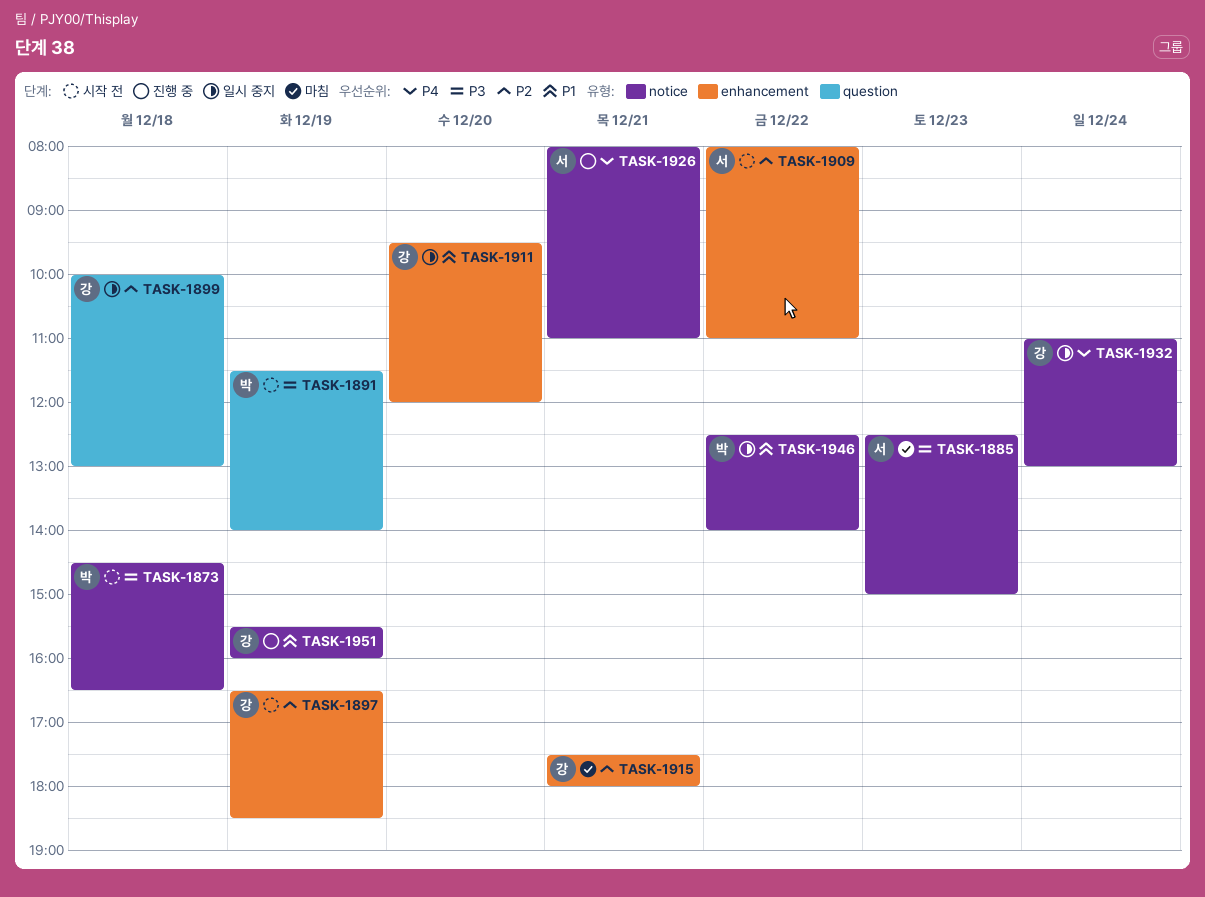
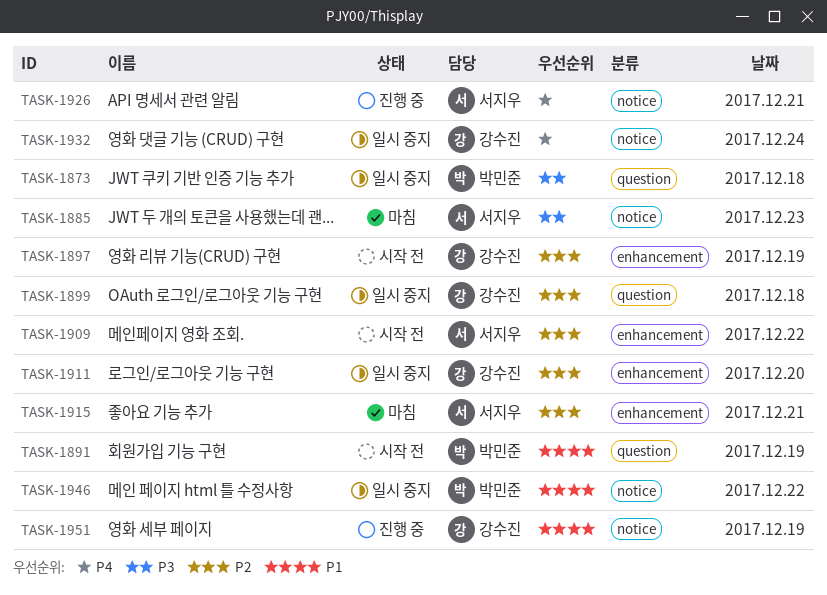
TASK-1873, status: 시작 전 -> 일시 중지
TASK-1873, label: notice -> question
TASK-1891, priority: P3 -> P1
TASK-1911, priority: P1 -> P2
TASK-1915, owner: 강수진 -> 서지우

